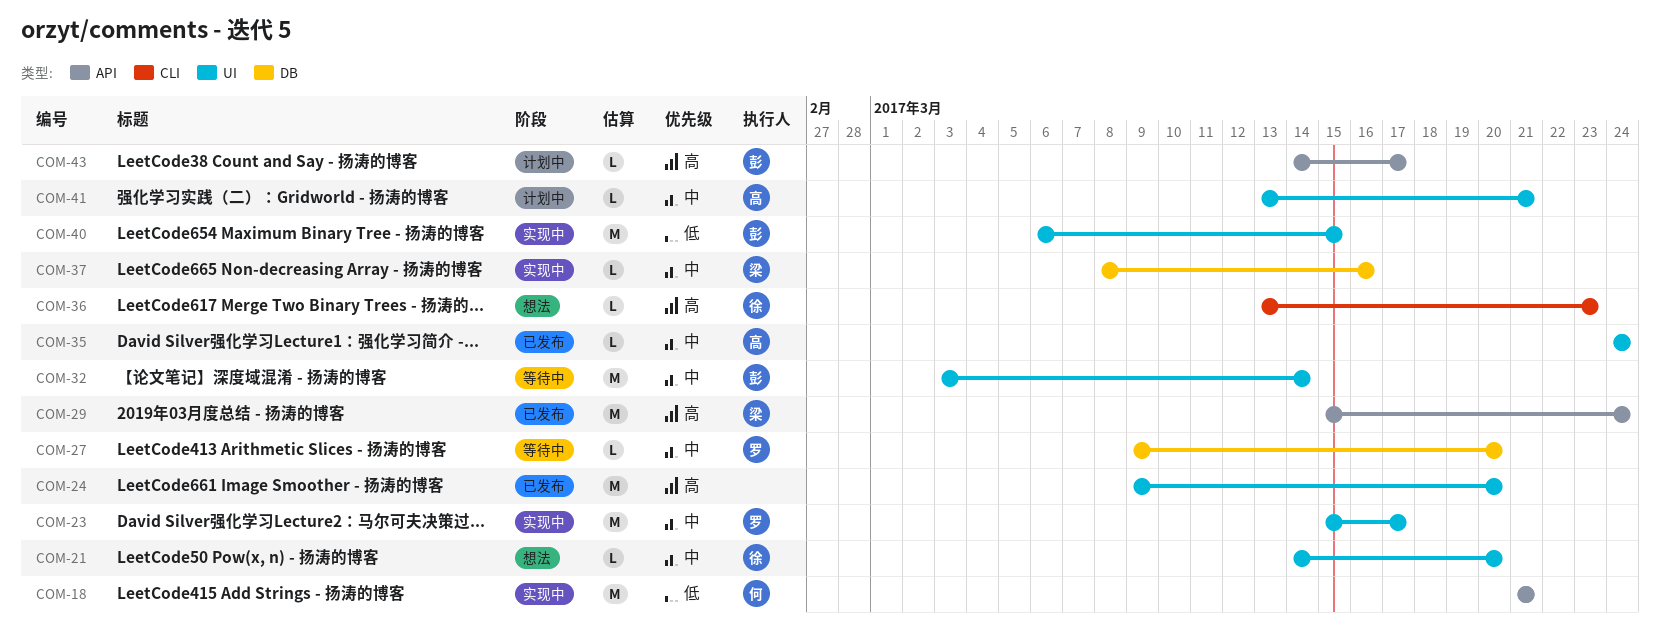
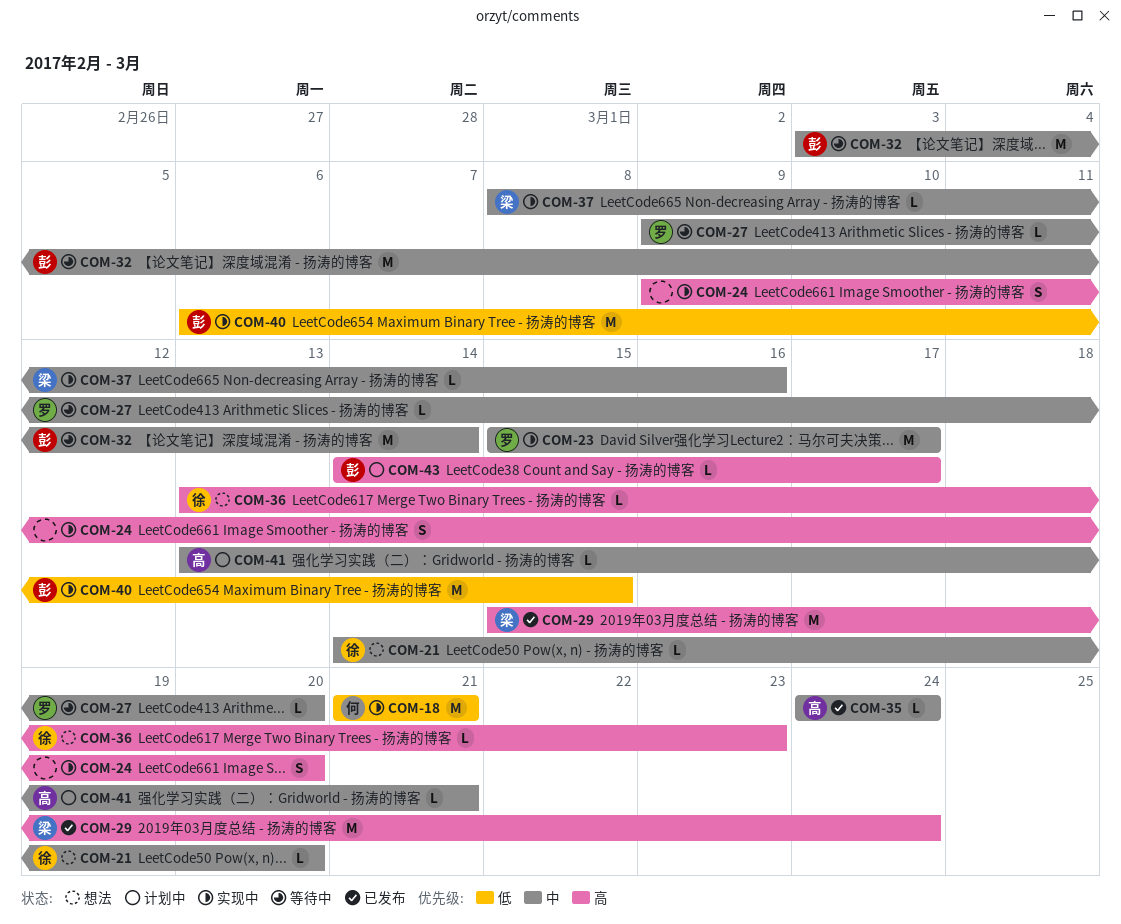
COM-24, status: 已发布 -> 实现中
COM-24, estimate: M -> S

